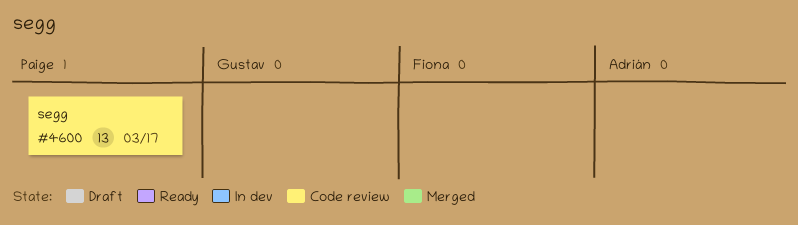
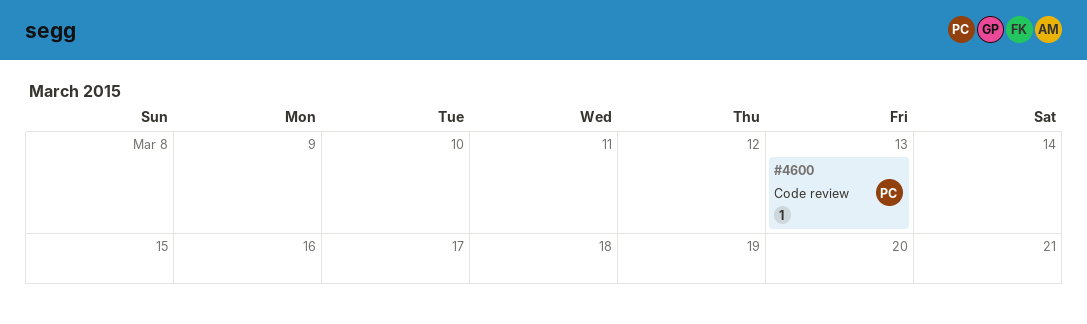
#4600, estimate: 13 -> 1
#4600, due: Mar 17 -> Mar 13

